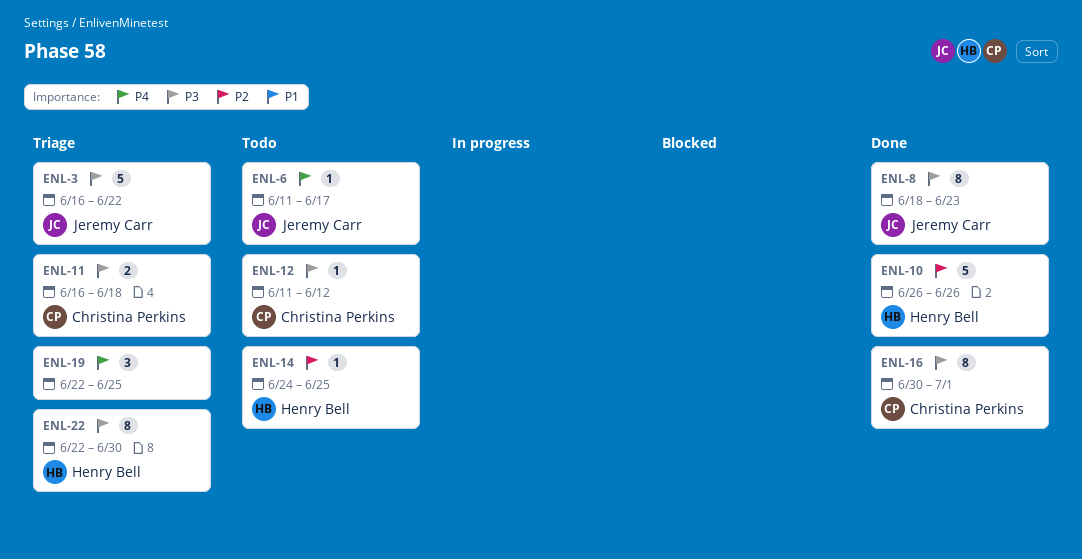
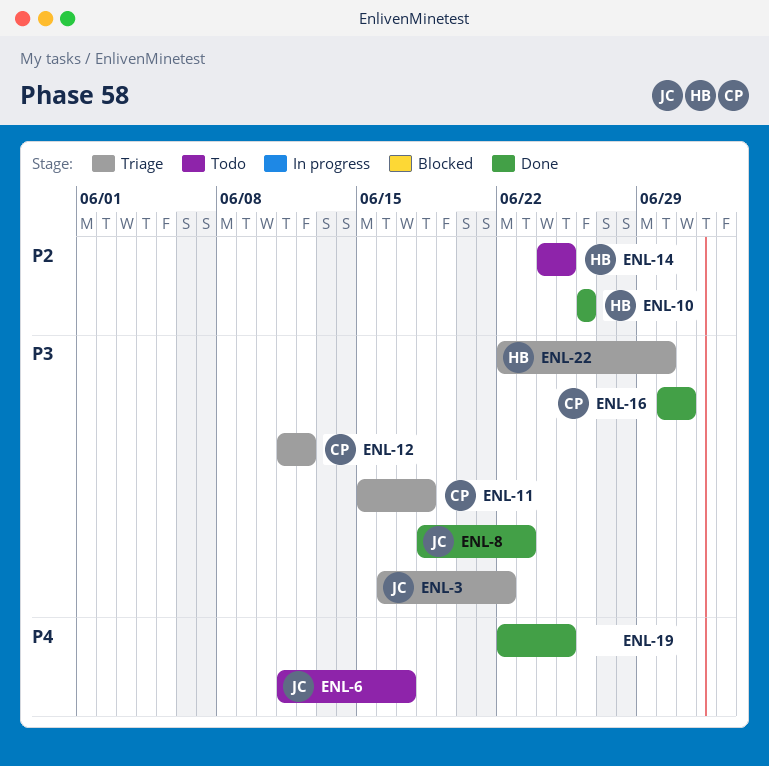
ENL-11, start: Jun 16 -> Jun 15
ENL-12, status: Todo -> Triage
ENL-19, status: Triage -> Done

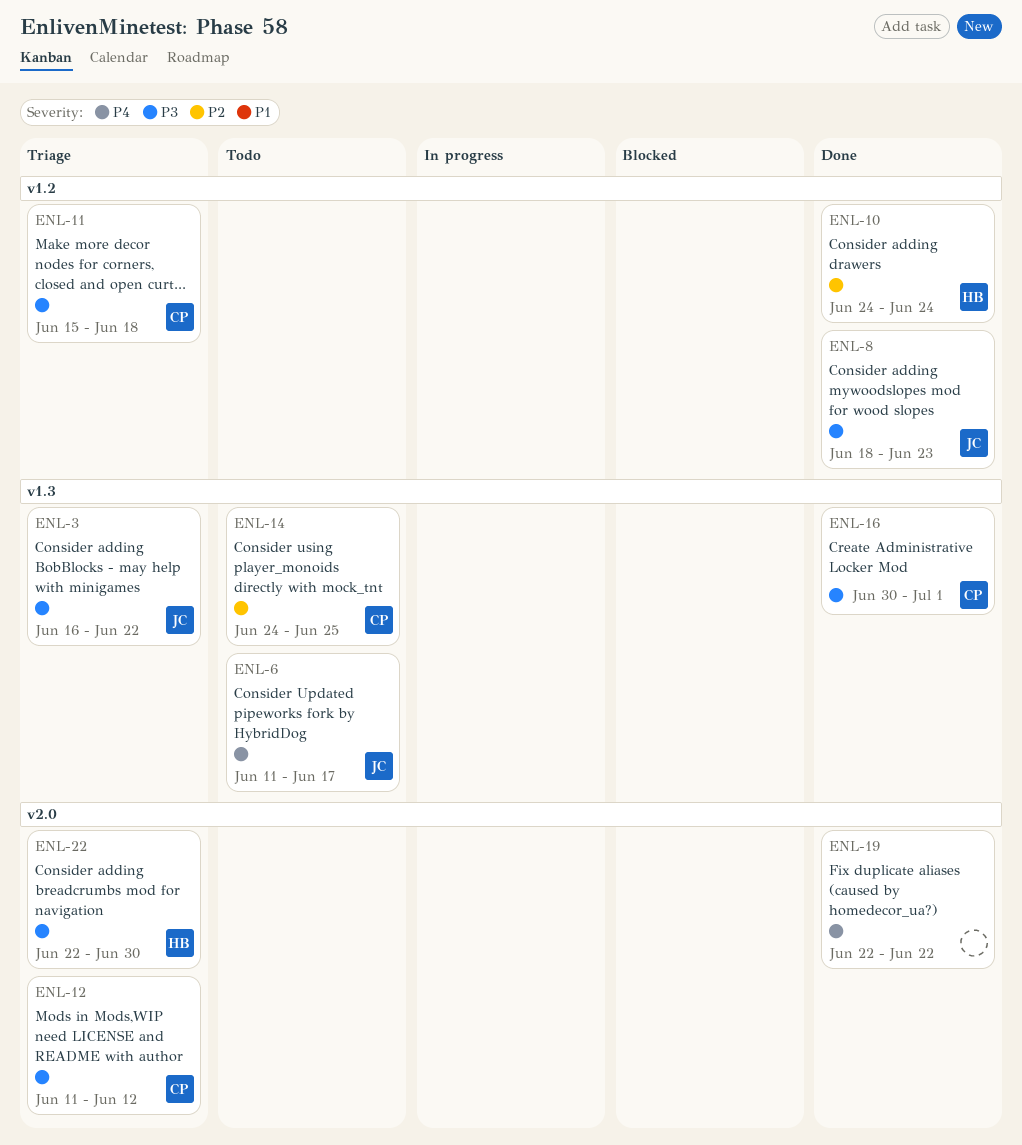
ENL-10, start: Jun 26 -> Jun 24
ENL-10, due: Jun 26 -> Jun 24
ENL-14, owner: HB -> CP
ENL-19, due: Jun 25 -> Jun 22

